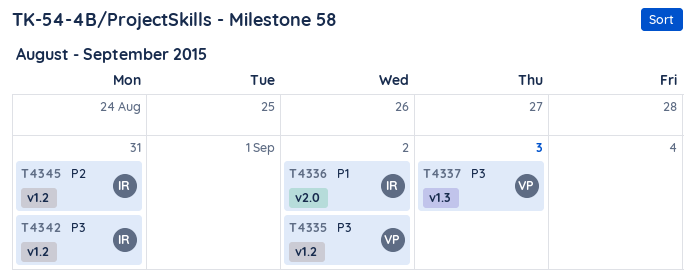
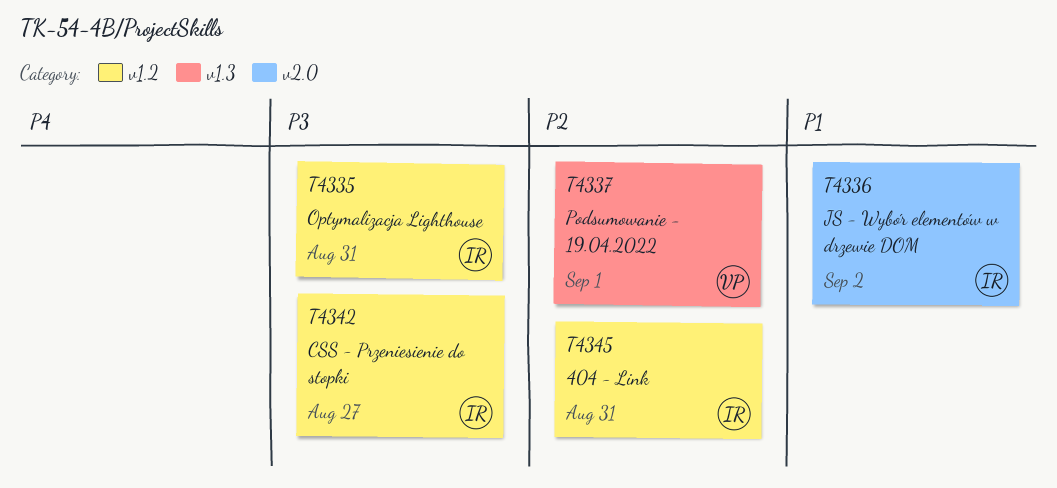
T4335, owner: VP -> IR
T4335, due: Sep 2 -> Aug 31
T4337, priority: P3 -> P2
T4337, due: Sep 3 -> Sep 1
T4342, due: Aug 31 -> Aug 27

